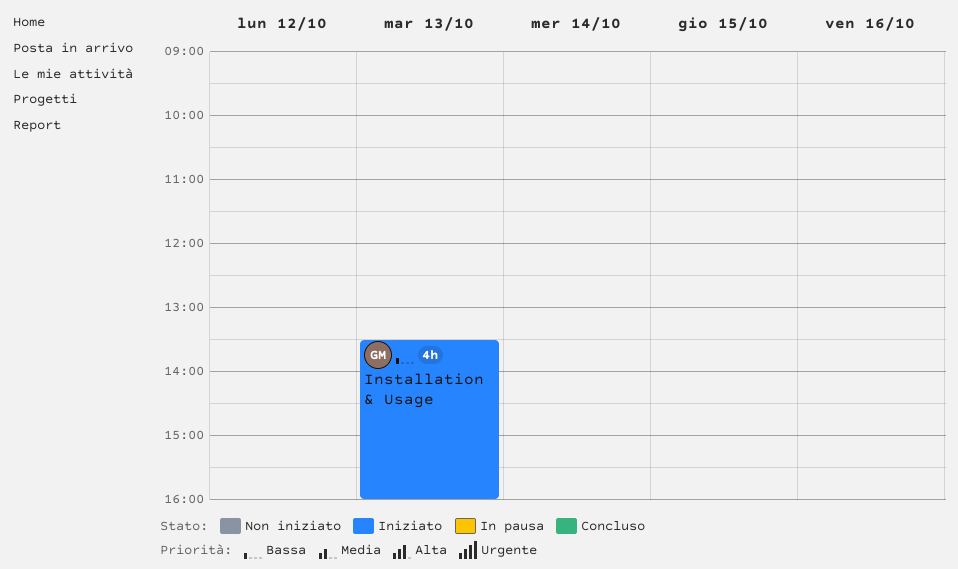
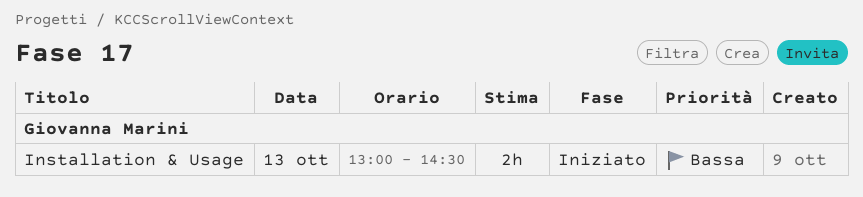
Installation & Usage, estimate: 4h -> 2h
Installation & Usage, begins: 13:30 -> 13:00
Installation & Usage, ends: 16:00 -> 14:30

